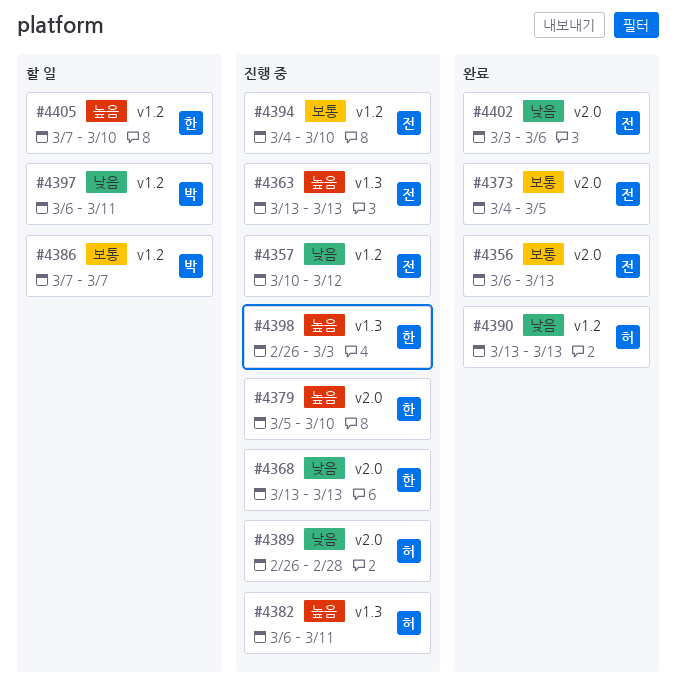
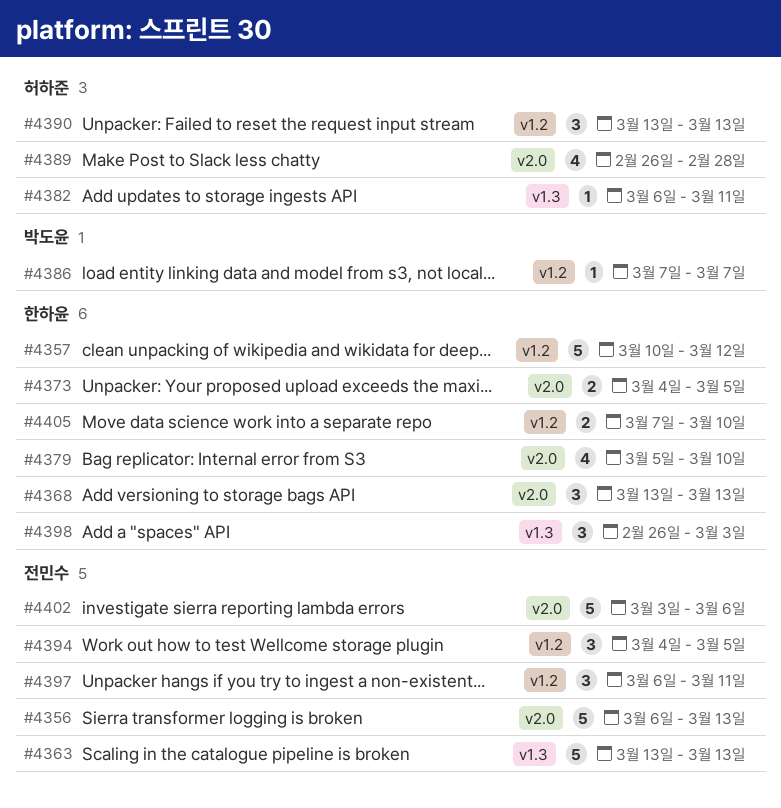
#4357, owner: 전민수 -> 한하윤
#4373, owner: 전민수 -> 한하윤
#4394, due: Mar 10 -> Mar 5
#4397, owner: 박도윤 -> 전민수

